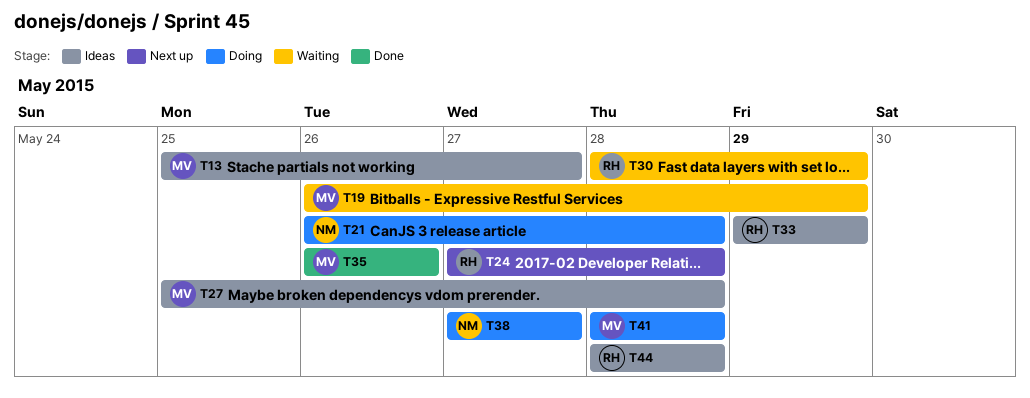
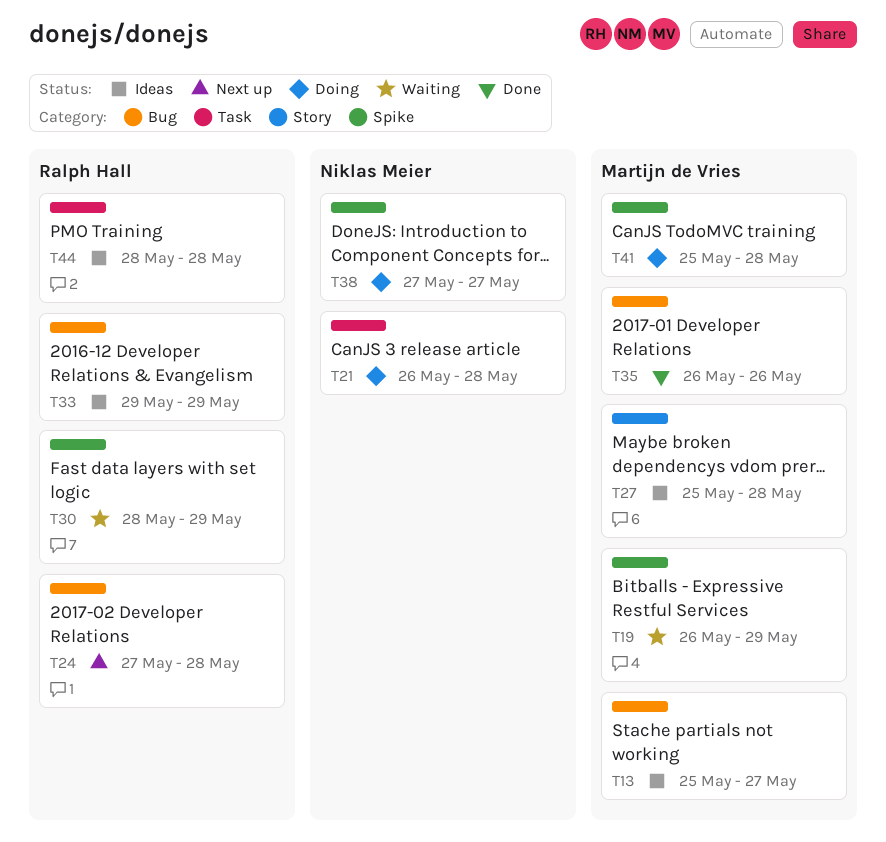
T41, start: May 28 -> May 25

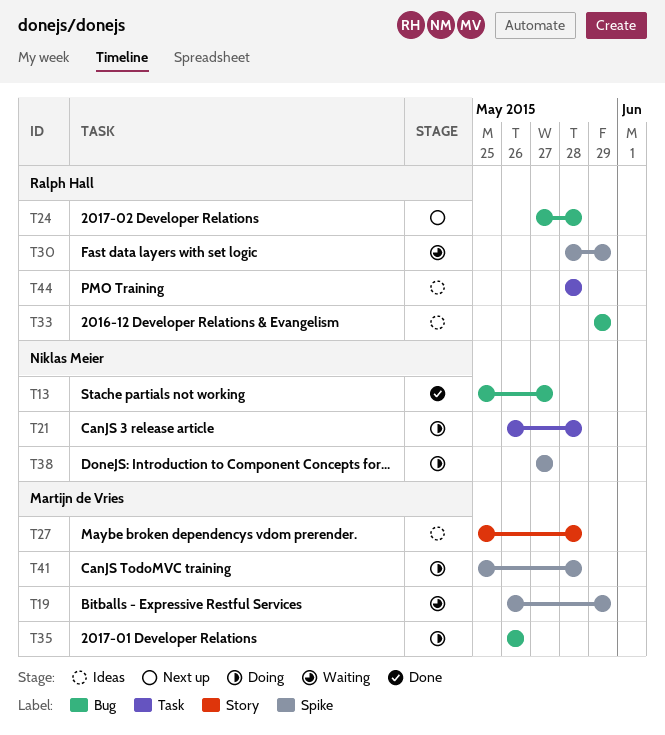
T13, status: Ideas -> Done
T13, owner: Martijn de Vries -> Niklas Meier
T35, status: Done -> Doing

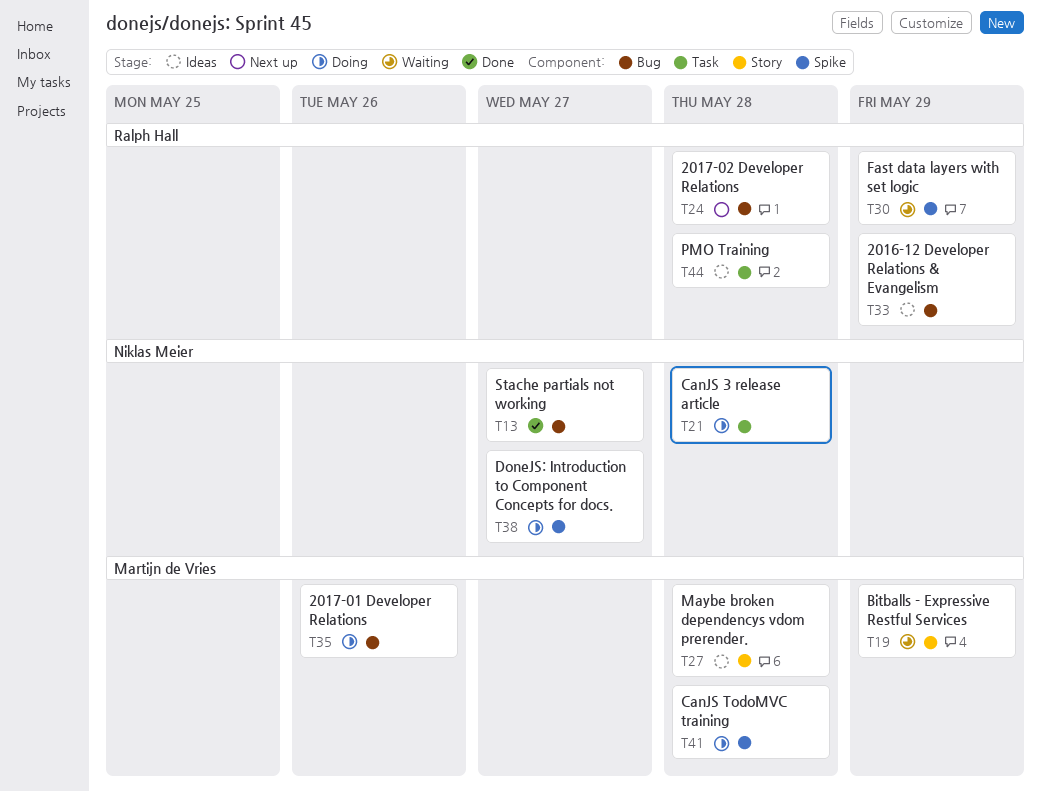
T19, label: Spike -> Story

